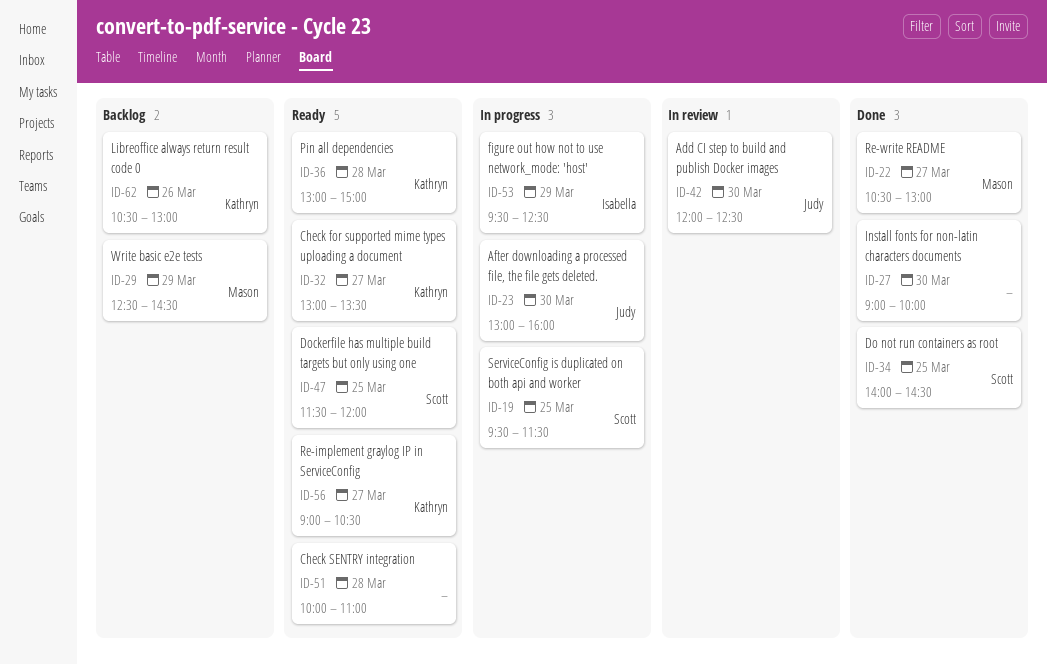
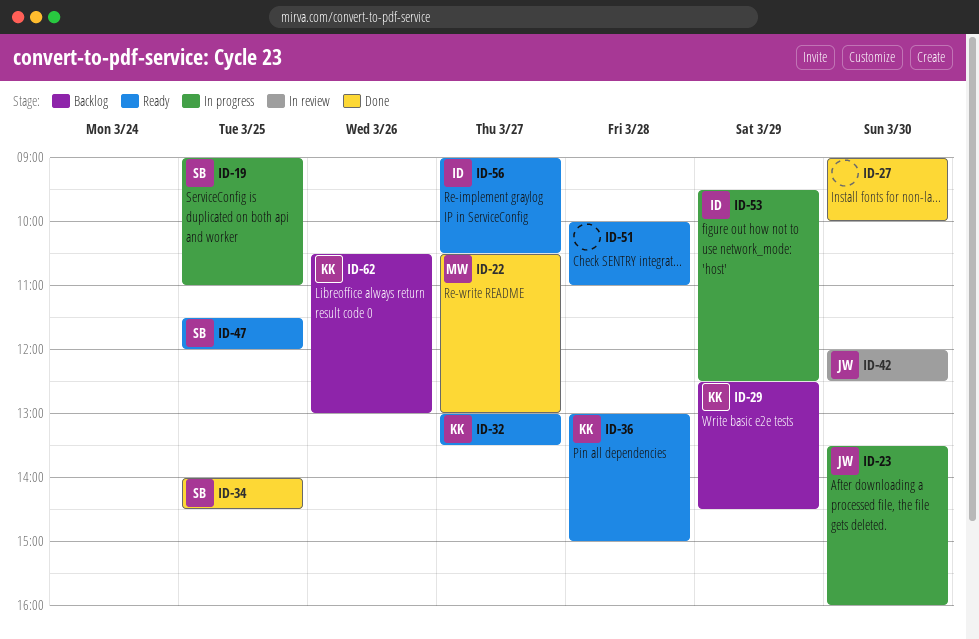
ID-19, begins: 09:30 -> 09:00
ID-19, ends: 11:30 -> 11:00
ID-23, begins: 13:00 -> 13:30
ID-29, owner: Mason -> Kathryn
ID-56, owner: Kathryn -> Isabella

